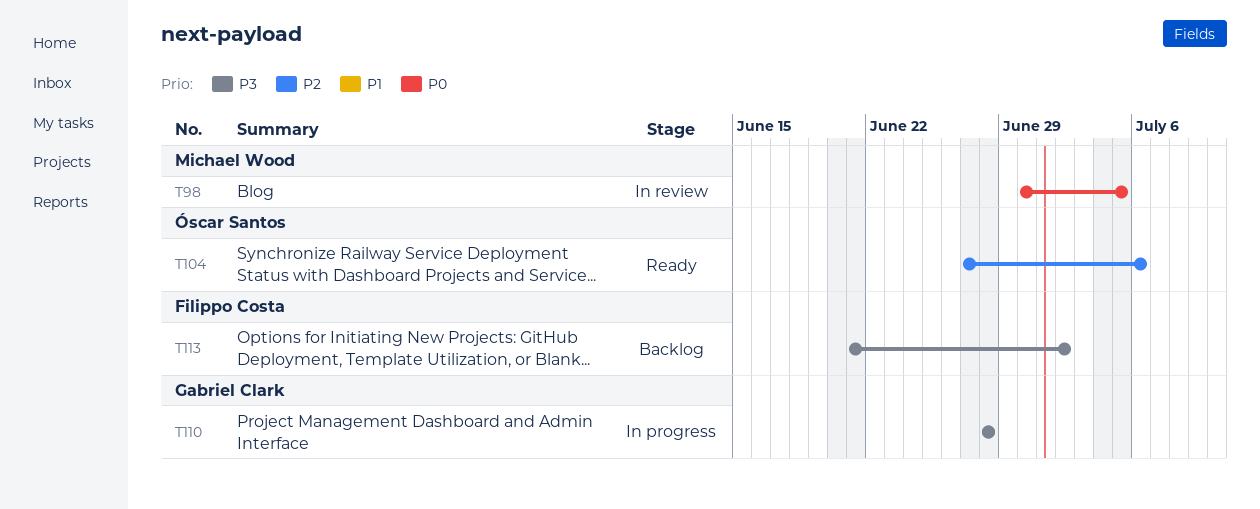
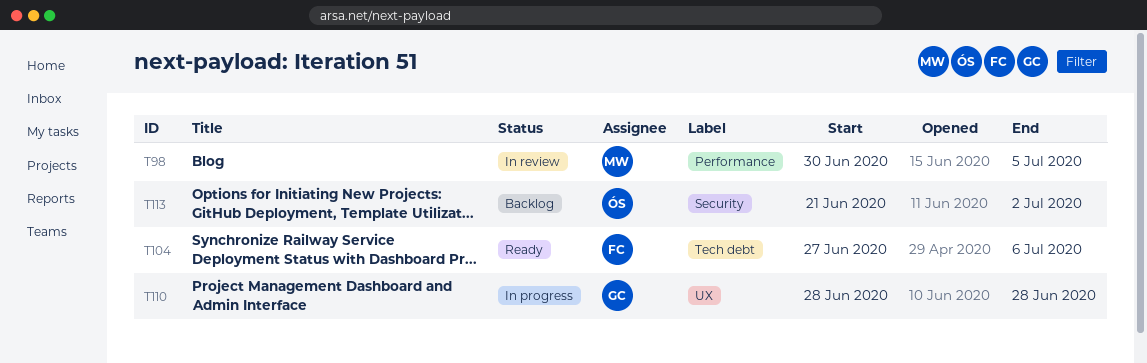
T104, owner: Óscar Santos -> Filippo Costa
T113, owner: Filippo Costa -> Óscar Santos

